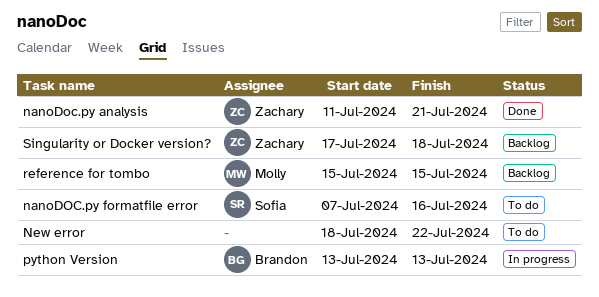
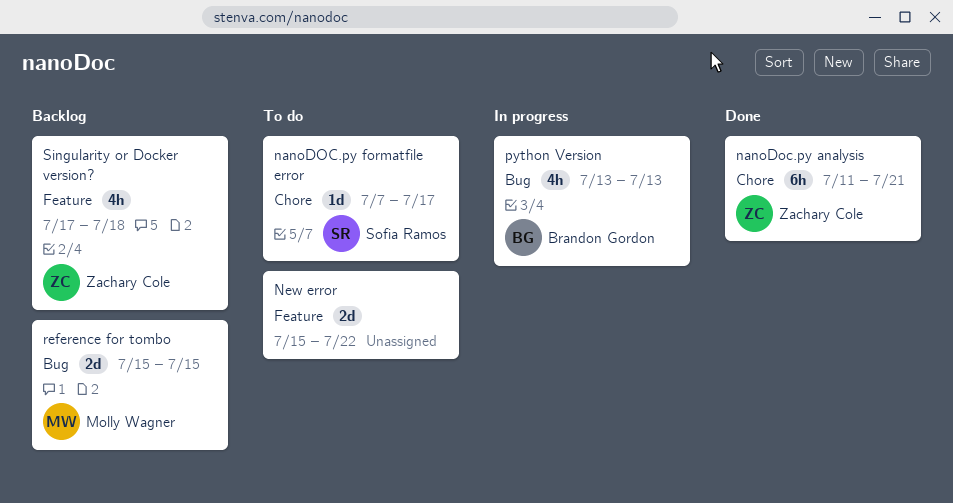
nanoDOC.py formatfile error, due: Jul 16 -> Jul 17
New error, start: Jul 18 -> Jul 15

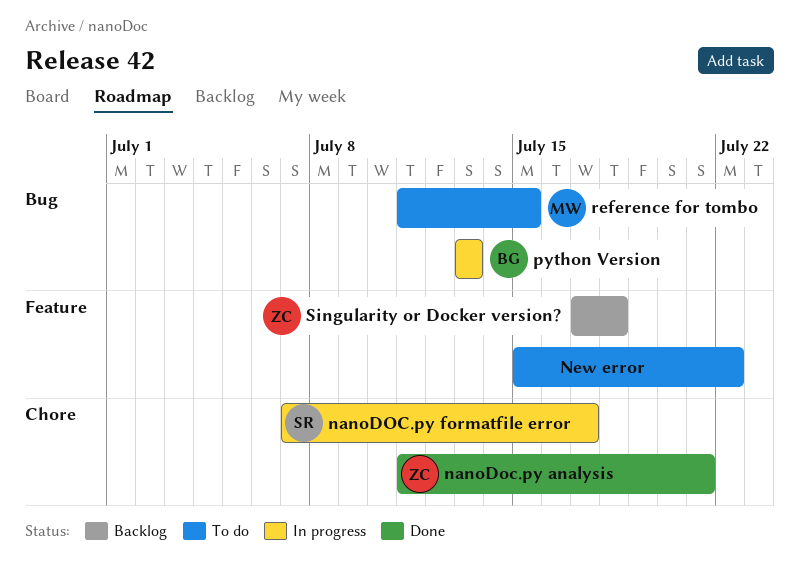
nanoDOC.py formatfile error, status: To do -> In progress
reference for tombo, status: Backlog -> To do
reference for tombo, start: Jul 15 -> Jul 11

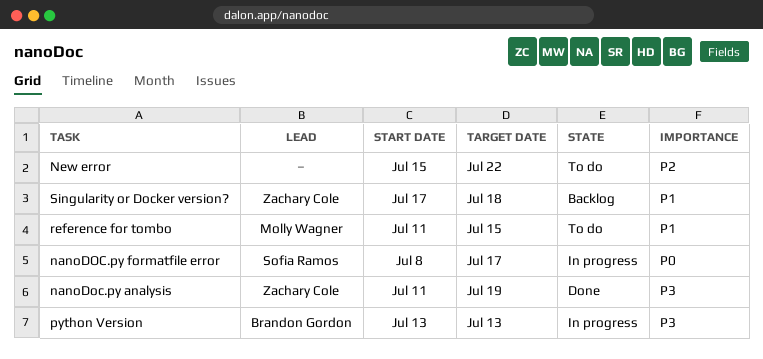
nanoDoc.py analysis, due: Jul 21 -> Jul 19
nanoDOC.py formatfile error, start: Jul 7 -> Jul 8

